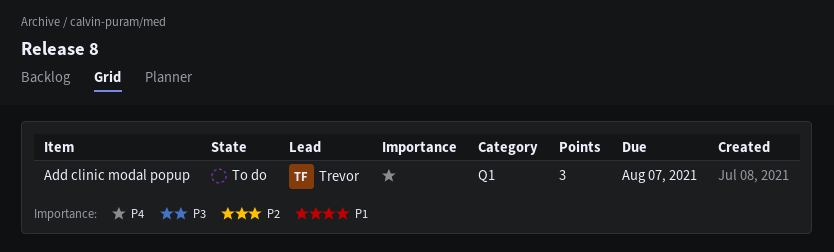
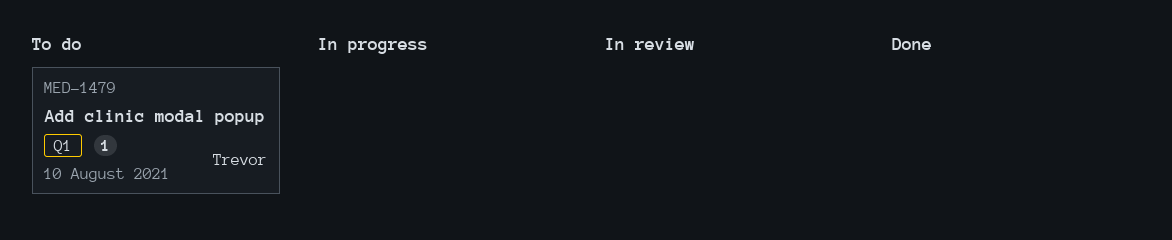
Add clinic modal popup, estimate: 3 -> 1
Add clinic modal popup, due: Aug 7 -> Aug 10

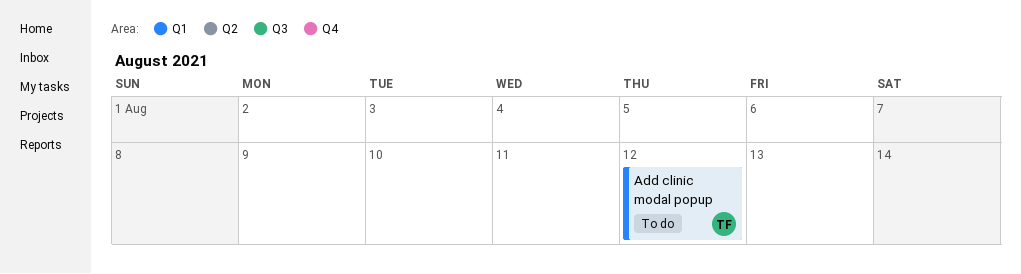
Add clinic modal popup, due: Aug 10 -> Aug 12

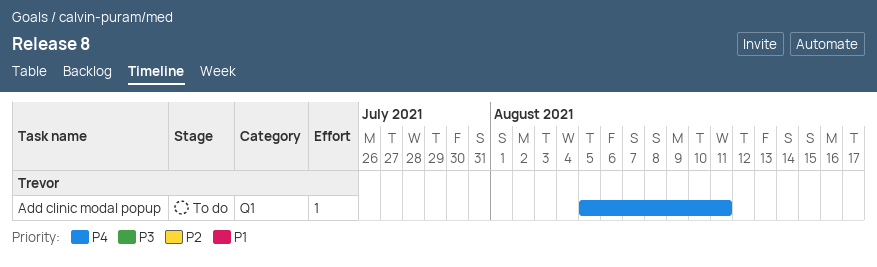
Add clinic modal popup, due: Aug 12 -> Aug 11

